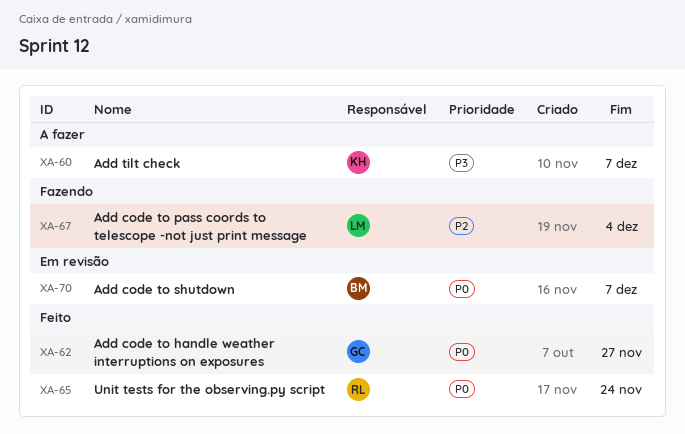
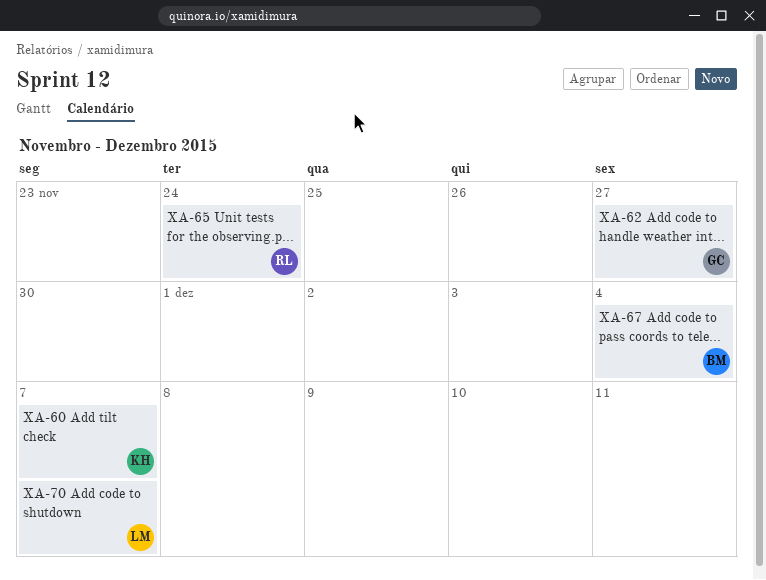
XA-67, owner: LM -> BM
XA-70, owner: BM -> LM

